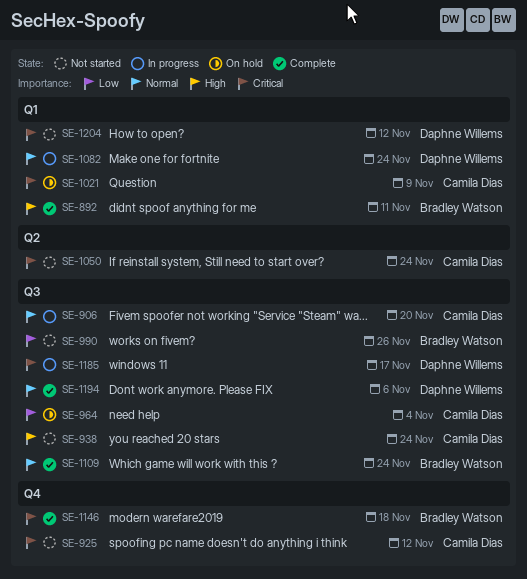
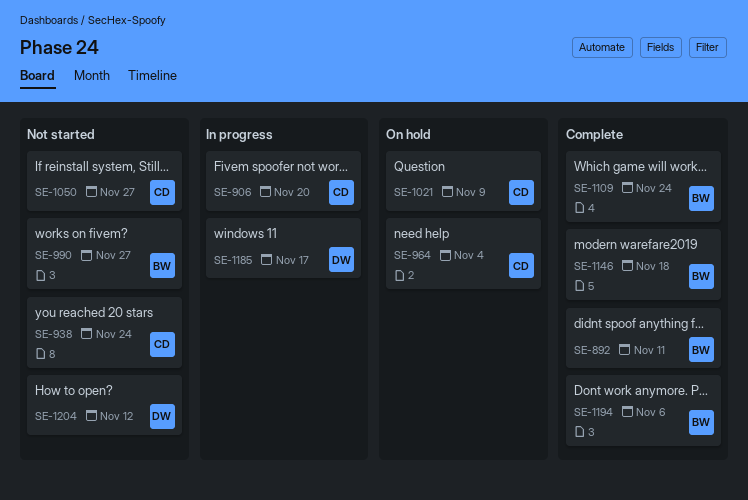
SE-925: present -> none
SE-990, due: Nov 26 -> Nov 27
SE-1050, due: Nov 24 -> Nov 27
SE-1082: present -> none
SE-1194, owner: Daphne Willems -> Bradley Watson

